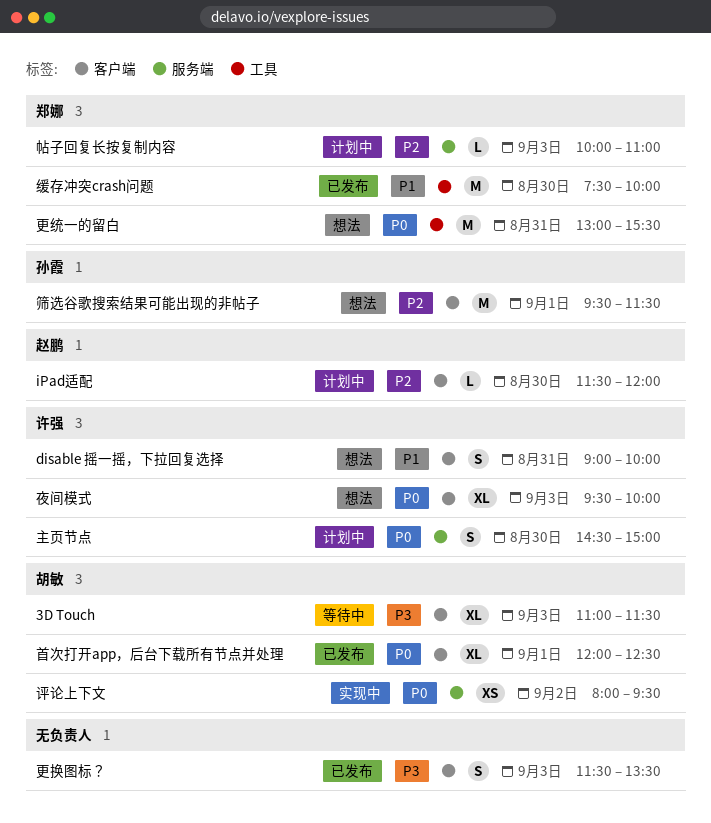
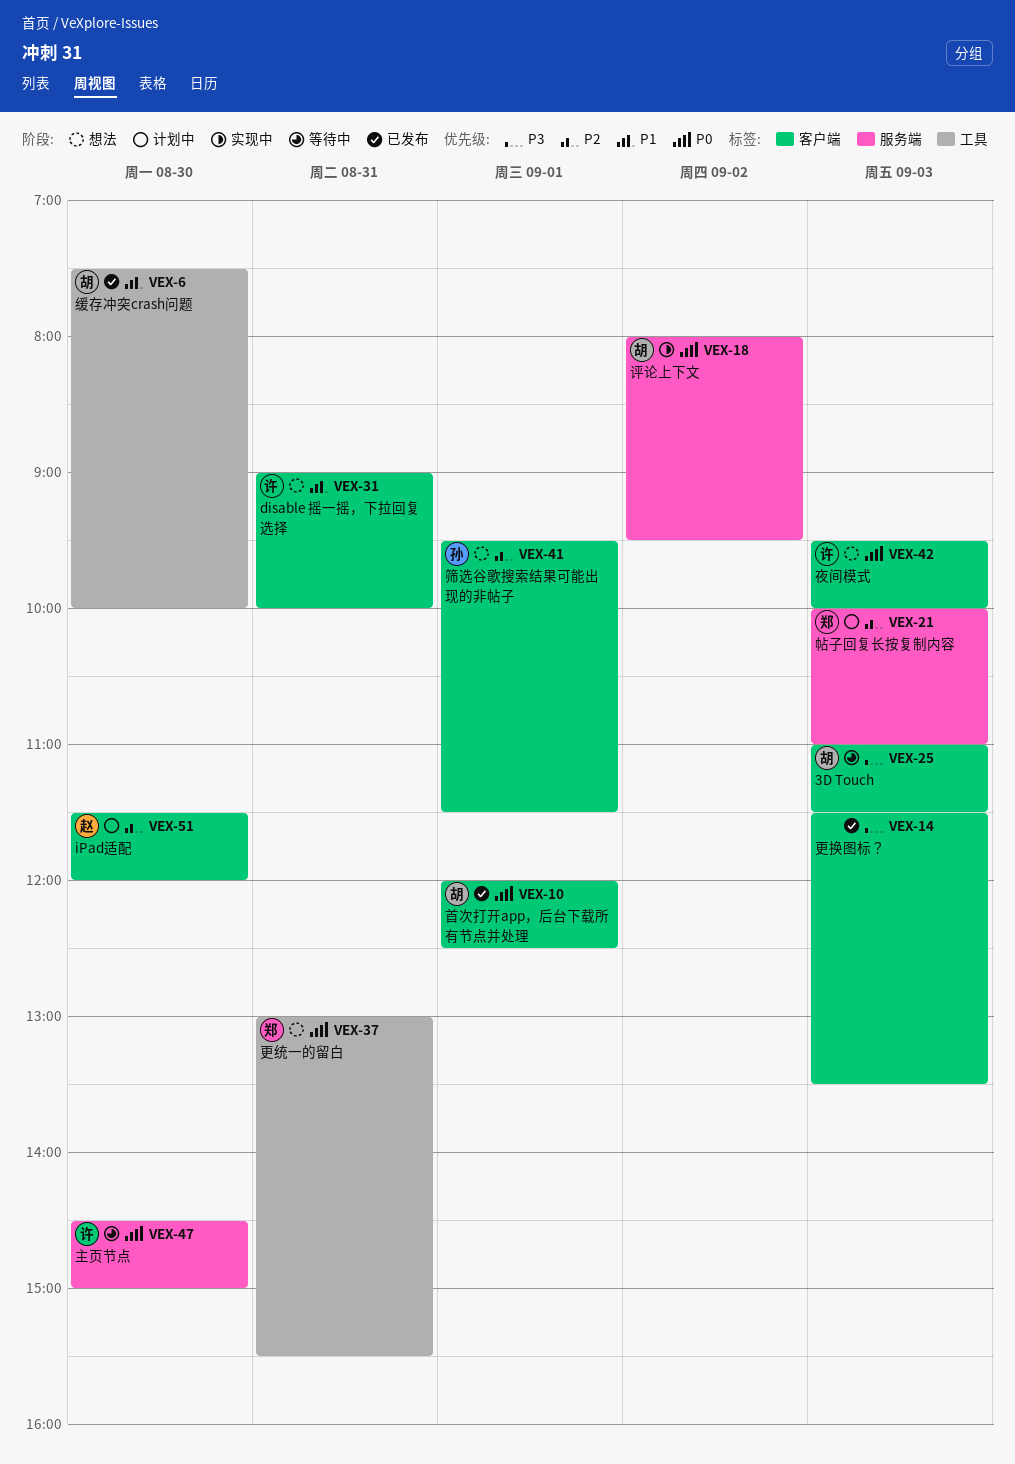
主页节点, status: 计划中 -> 等待中
缓存冲突crash问题, owner: 郑娜 -> 胡敏

